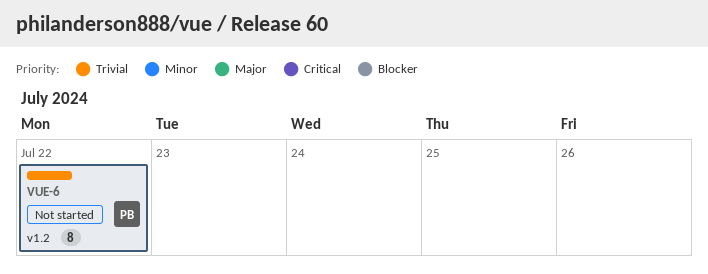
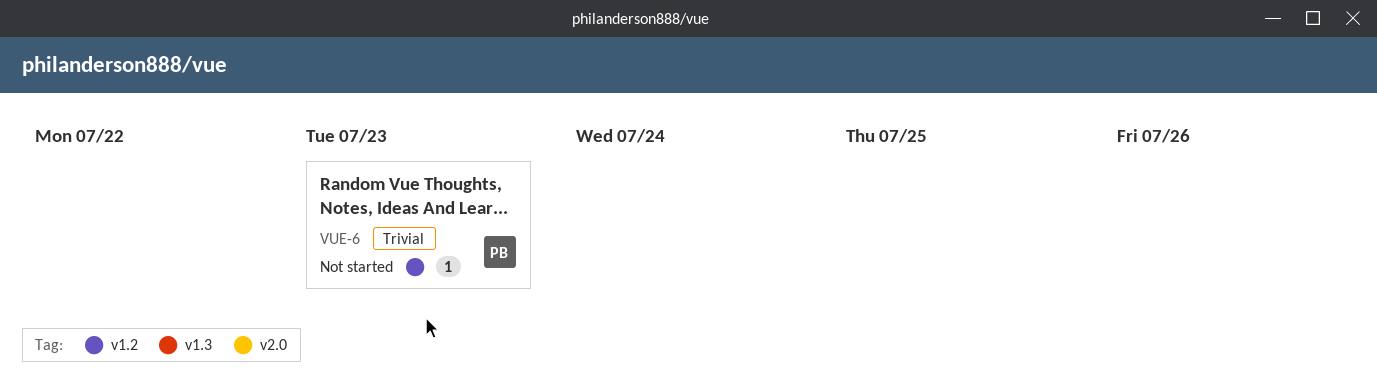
VUE-6, estimate: 8 -> 1
VUE-6, due: Jul 22 -> Jul 23

